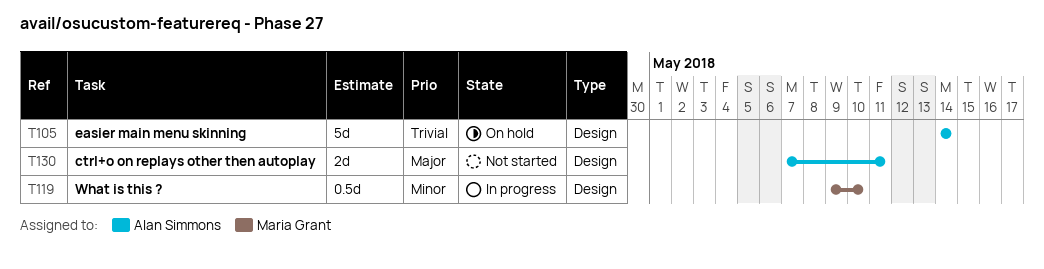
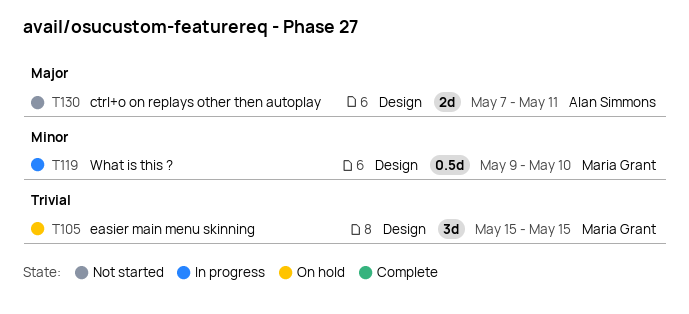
T105, owner: Alan Simmons -> Maria Grant
T105, estimate: 5d -> 3d
T105, start: May 14 -> May 15
T105, due: May 14 -> May 15

